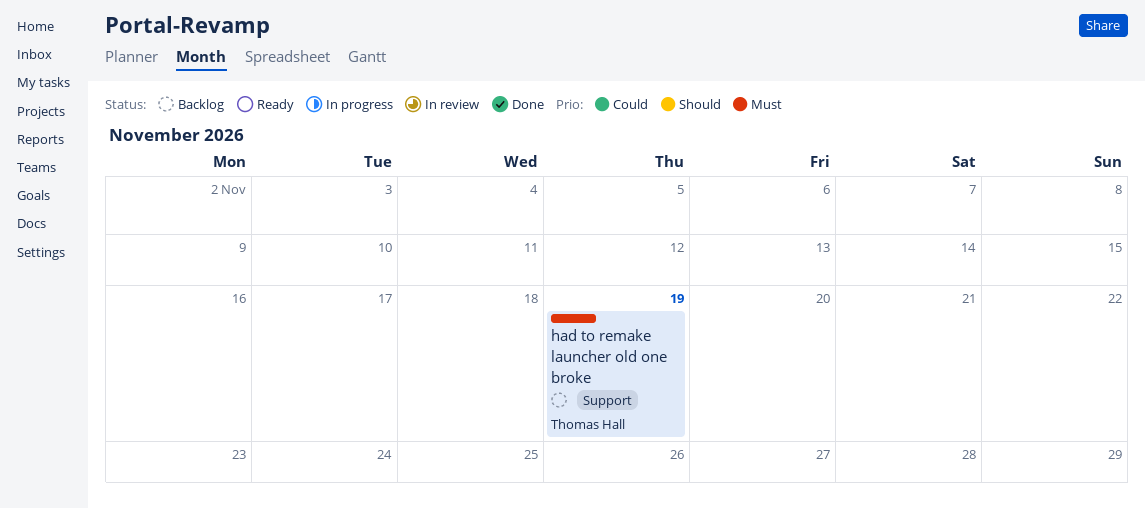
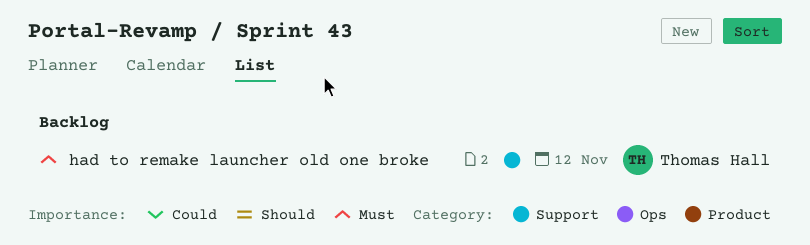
had to remake launcher old one broke, due: Nov 19 -> Nov 12

